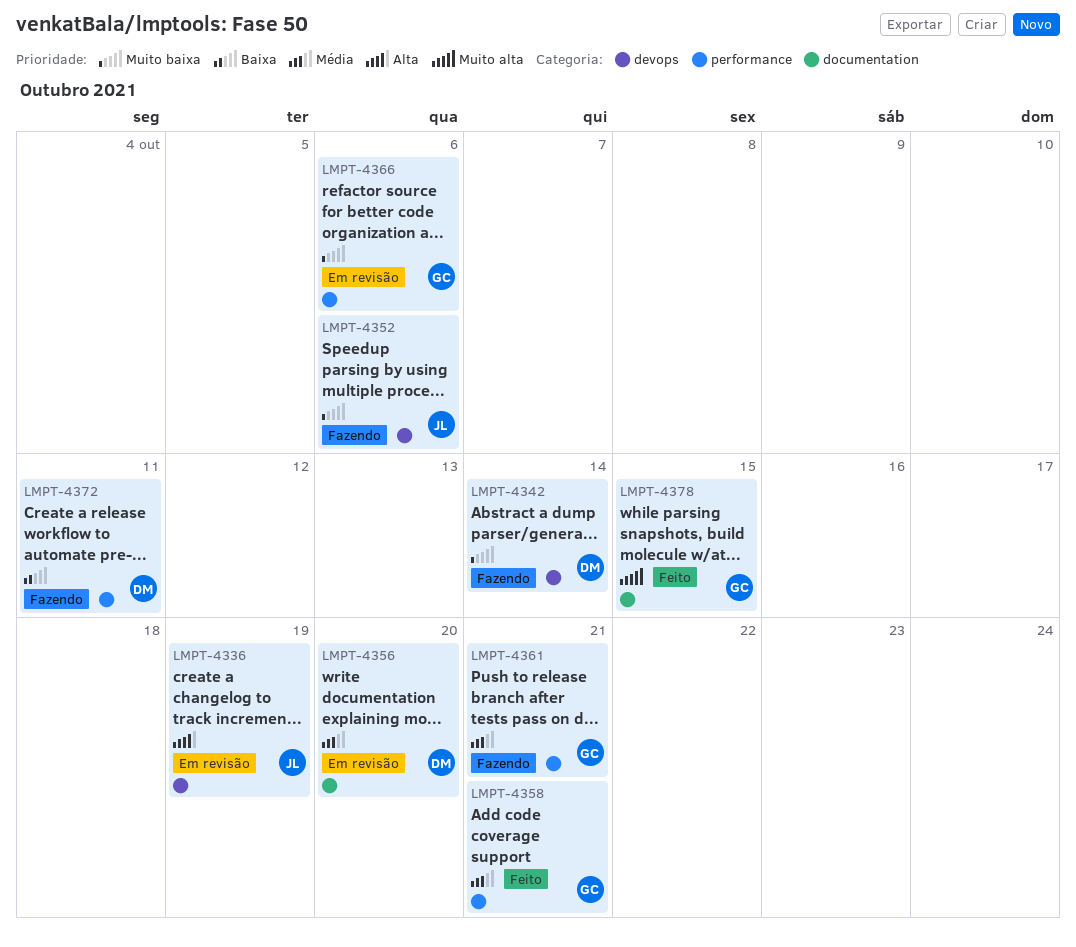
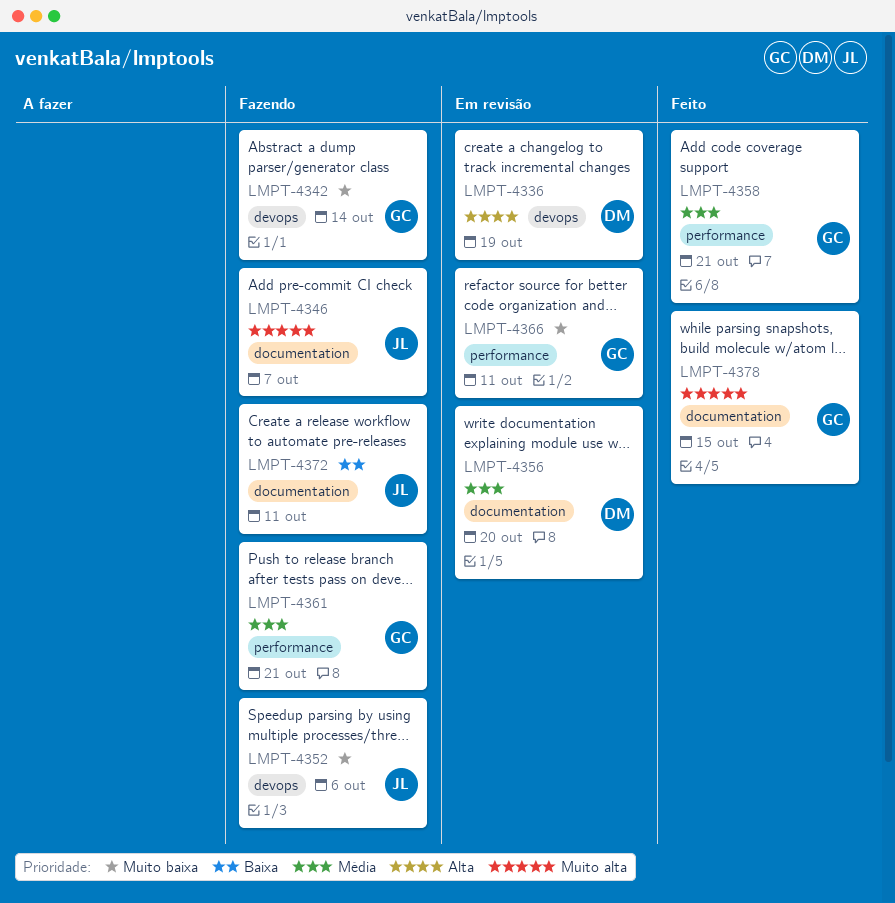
LMPT-4336, owner: JL -> DM
LMPT-4342, owner: DM -> GC
LMPT-4346: none -> present
LMPT-4366, due: Oct 6 -> Oct 11
LMPT-4372, owner: DM -> JL
LMPT-4372, label: performance -> documentation

